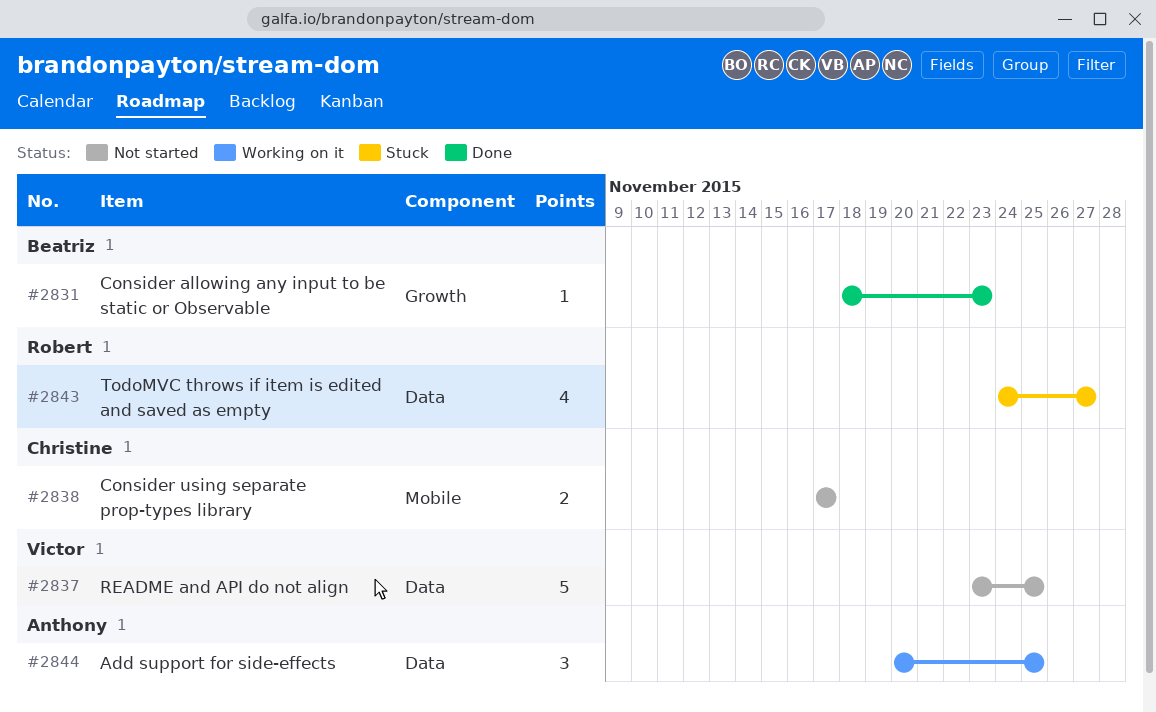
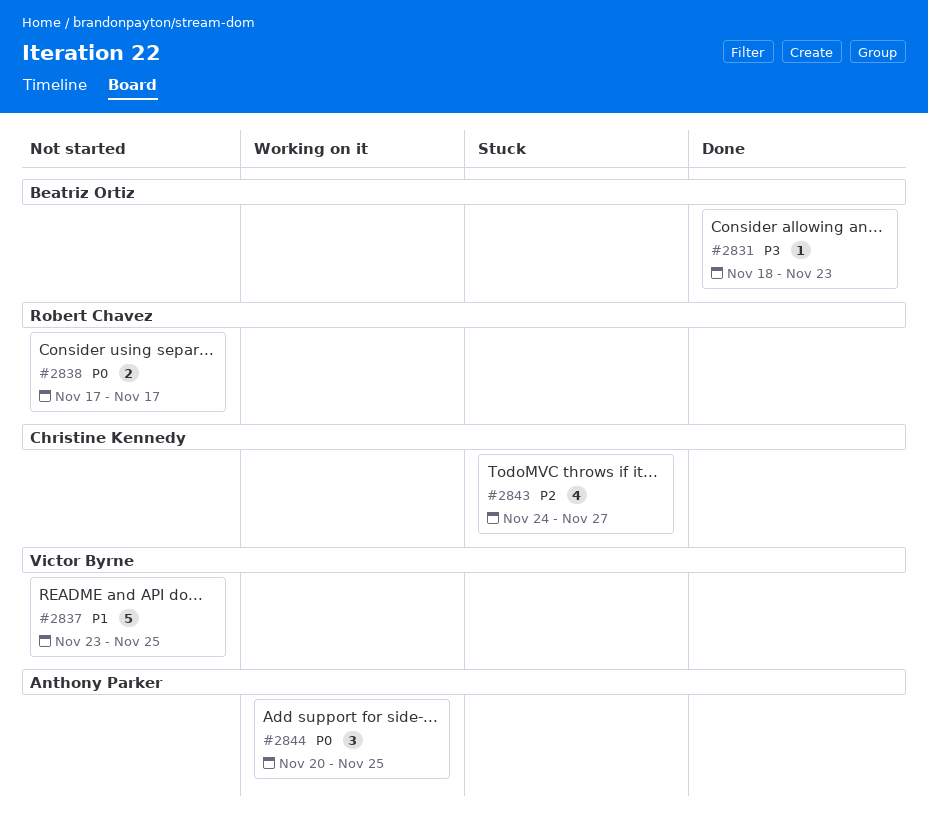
#2838, owner: Christine Kennedy -> Robert Chavez
#2843, owner: Robert Chavez -> Christine Kennedy

